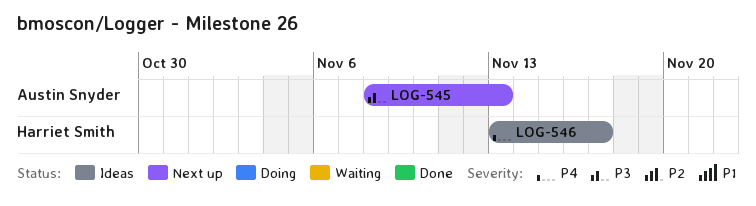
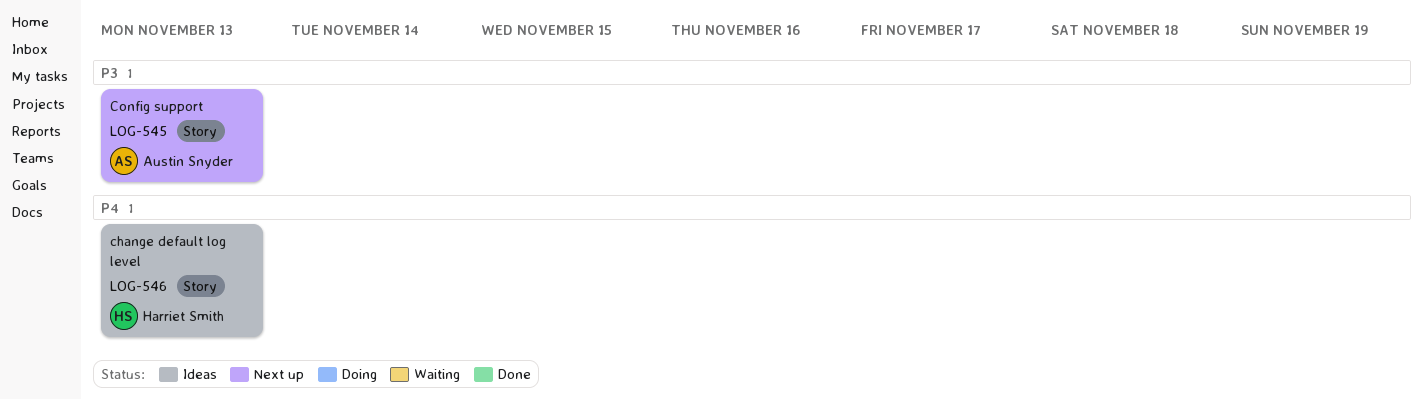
LOG-546, due: Nov 17 -> Nov 13

